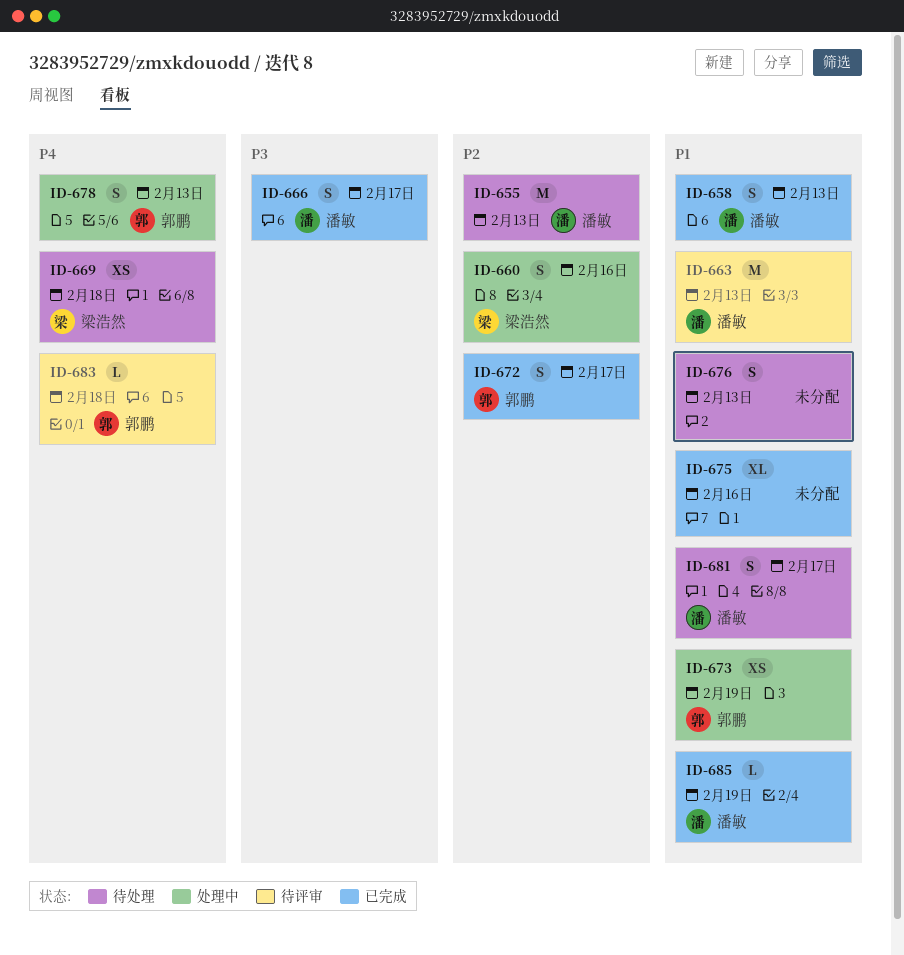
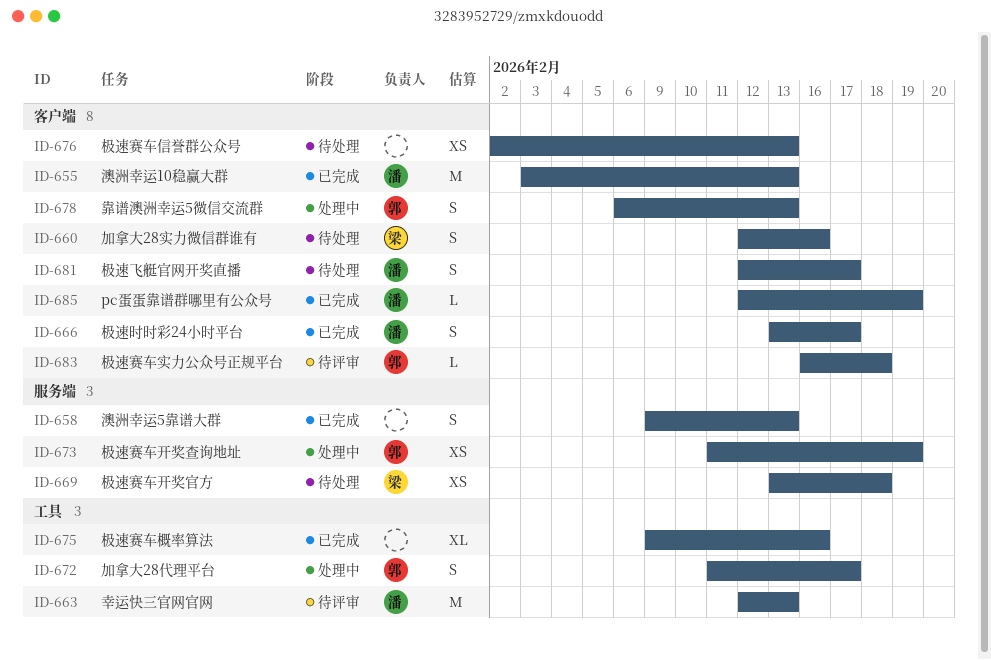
ID-655, status: 待处理 -> 已完成
ID-658, owner: 潘敏 -> none
ID-660, status: 处理中 -> 待处理
ID-672, status: 已完成 -> 处理中
ID-676, estimate: S -> XS

